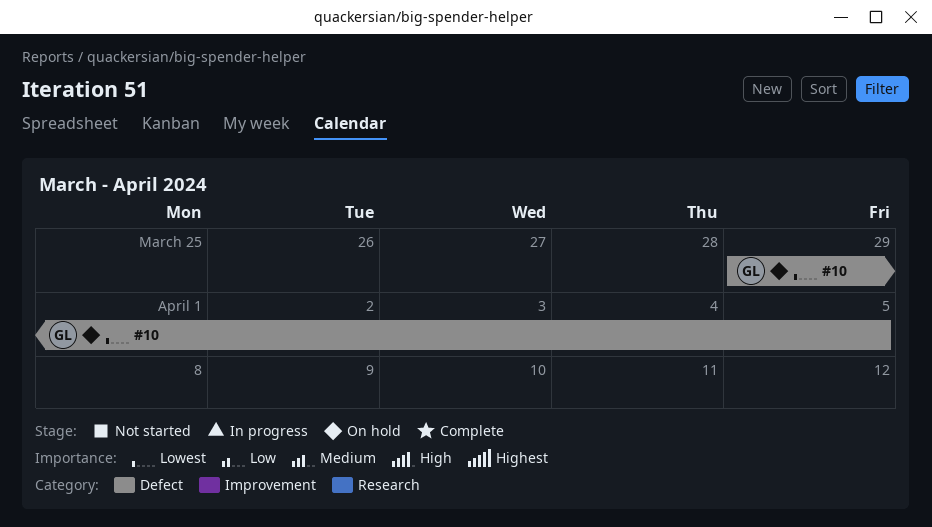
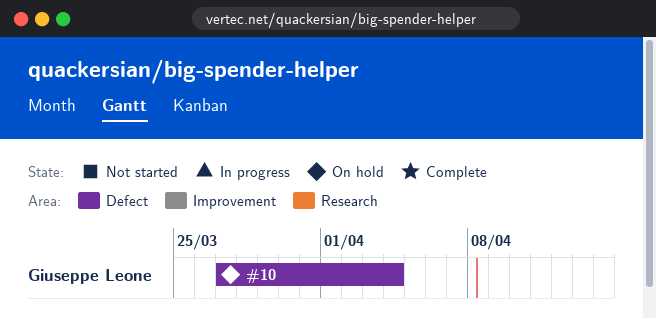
#10, start: Mar 29 -> Mar 27
#10, due: Apr 5 -> Apr 4

